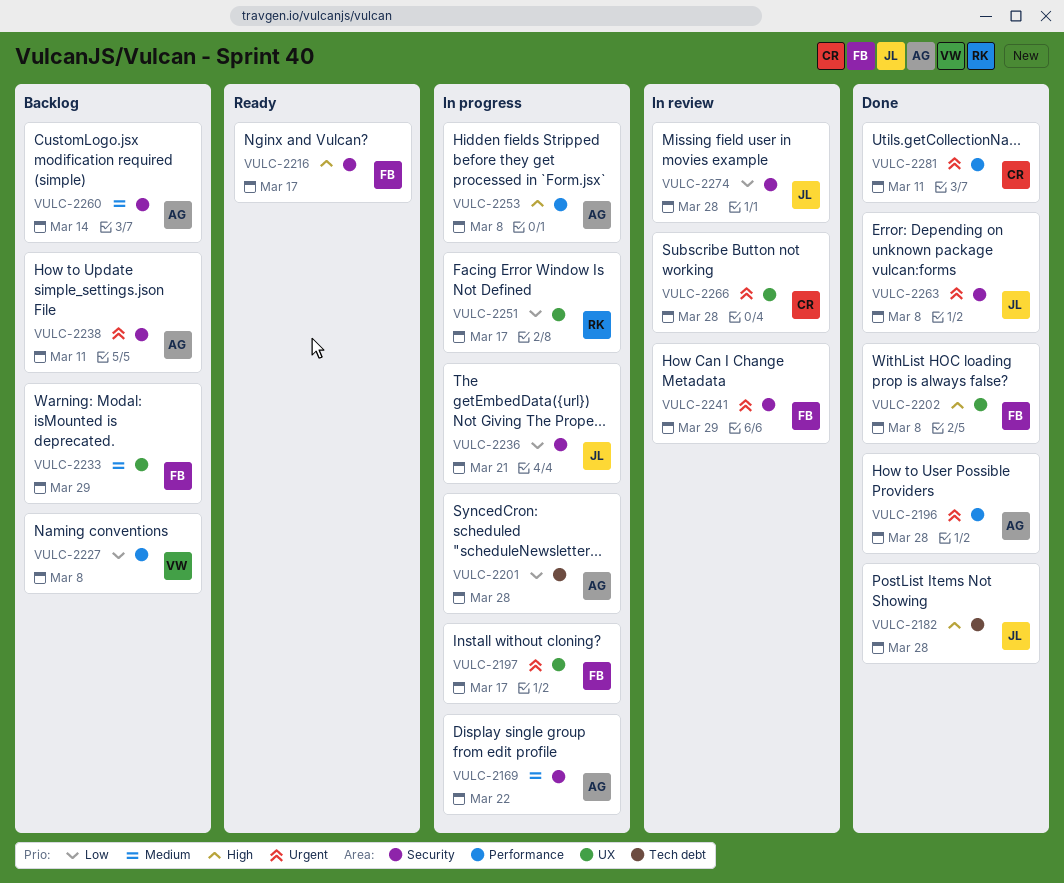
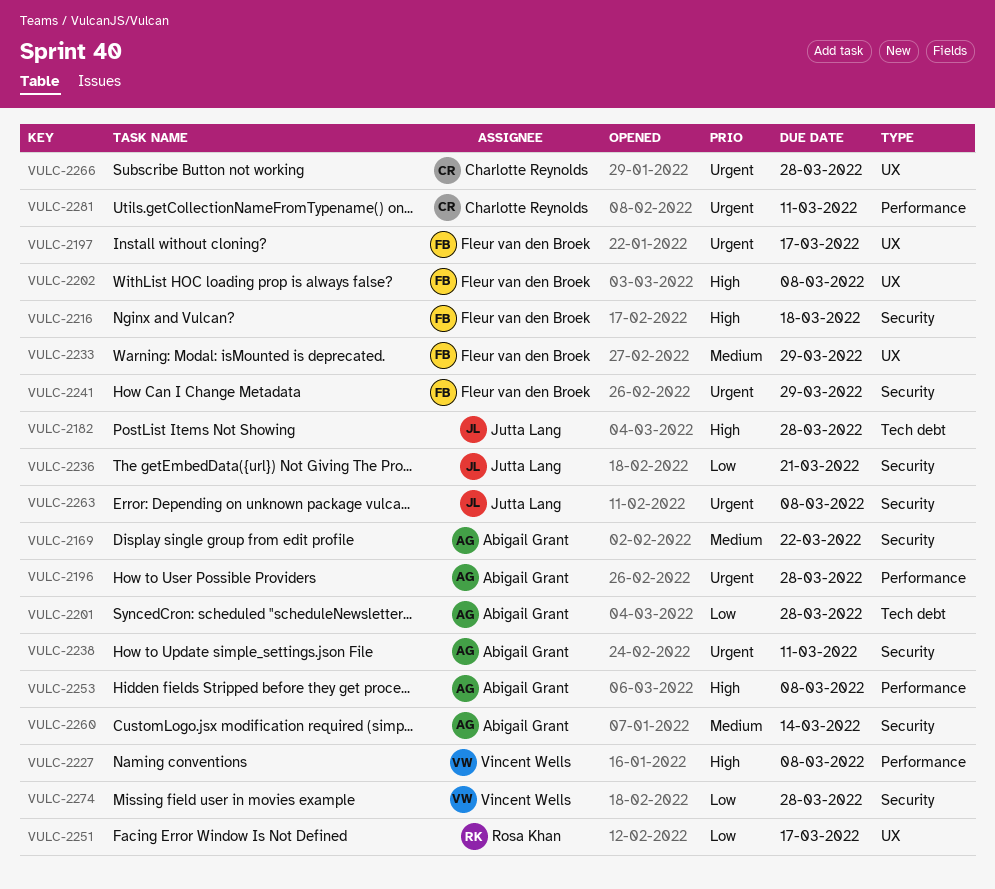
VULC-2216, due: Mar 17 -> Mar 18
VULC-2227, priority: Low -> High
VULC-2274, owner: Jutta Lang -> Vincent Wells

